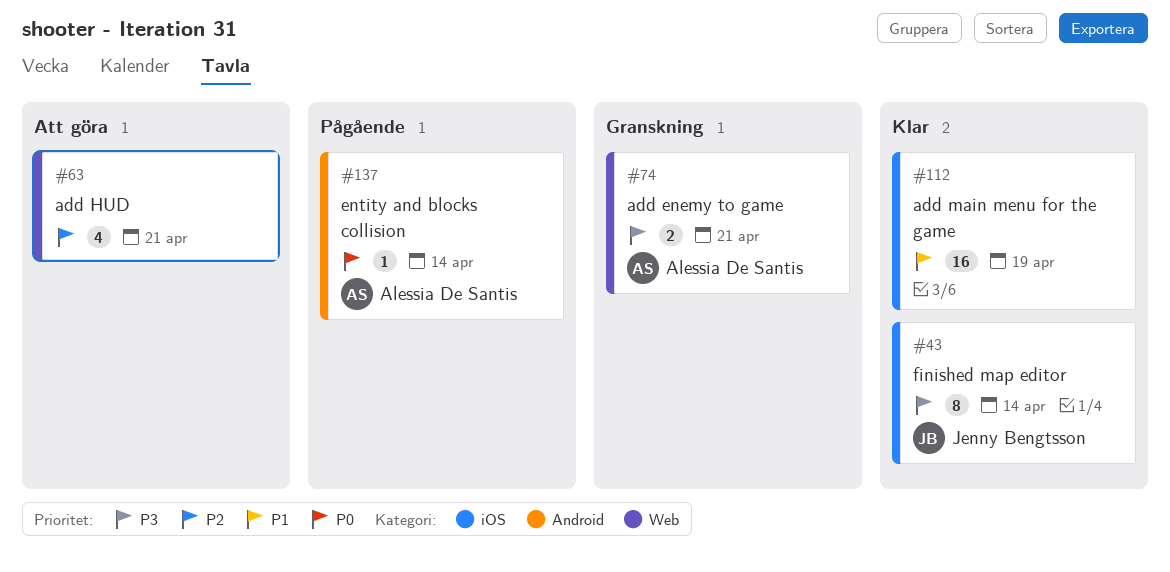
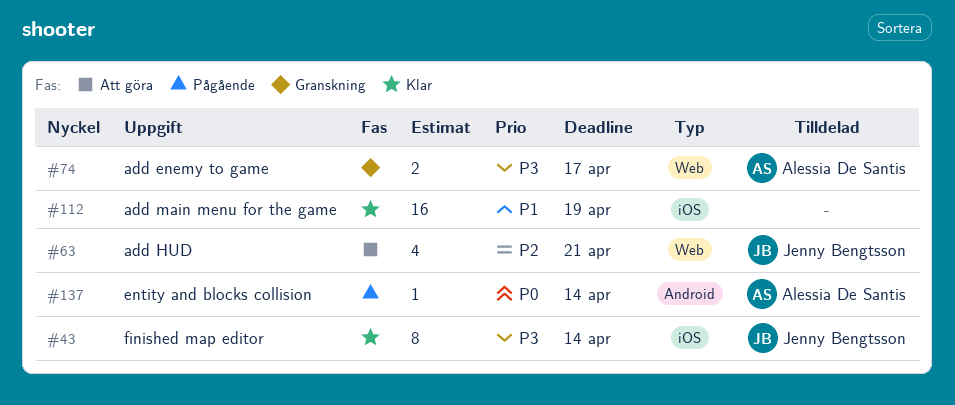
#63, owner: none -> Jenny Bengtsson
#74, due: Apr 21 -> Apr 17

